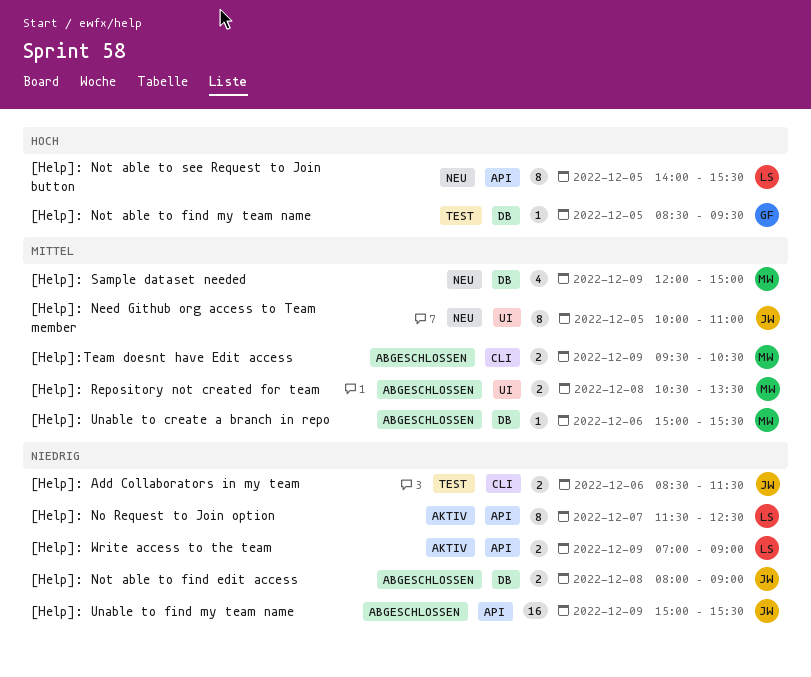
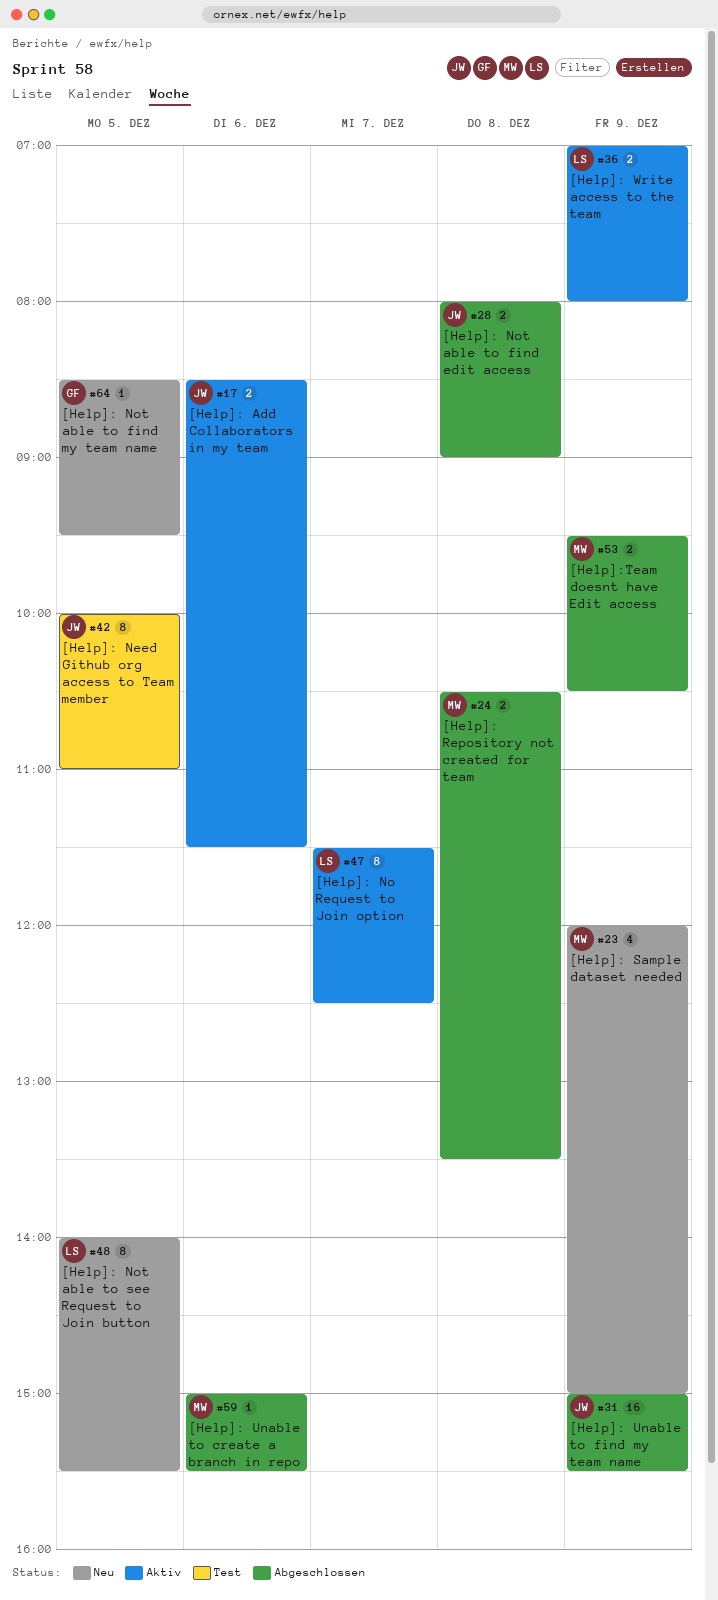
[Help]: Add Collaborators in my team, status: Test -> Aktiv
[Help]: Need Github org access to Team member, status: Neu -> Test
[Help]: Not able to find my team name, status: Test -> Neu
[Help]: Write access to the team, ends: 09:00 -> 08:00

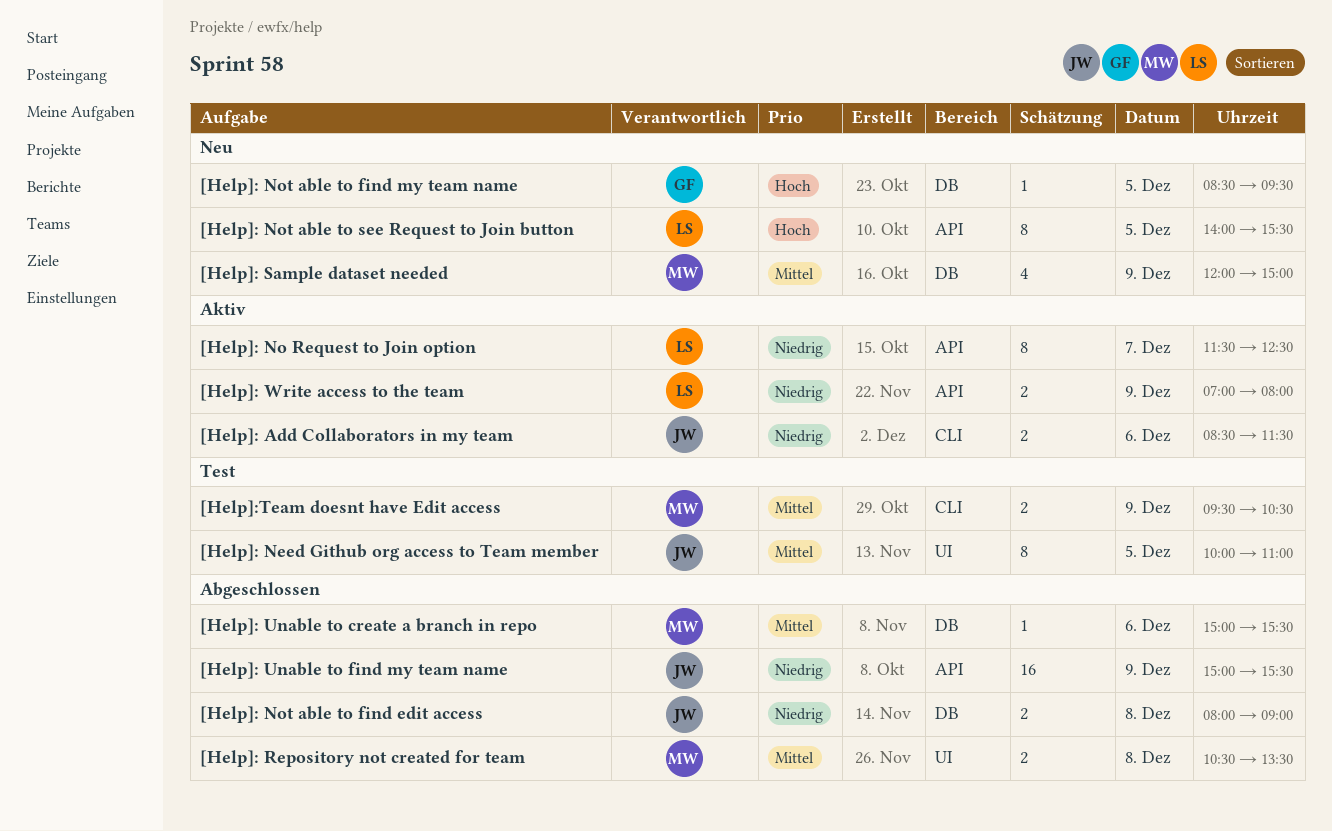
[Help]:Team doesnt have Edit access, status: Abgeschlossen -> Test

